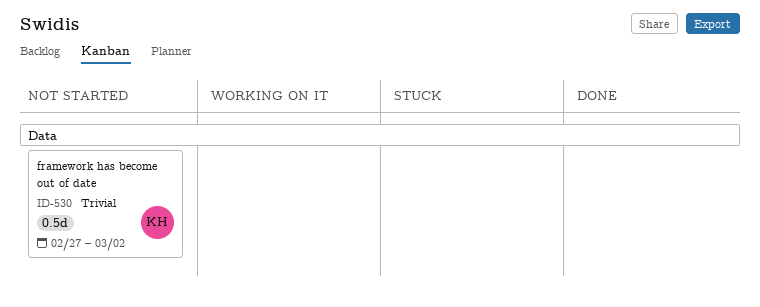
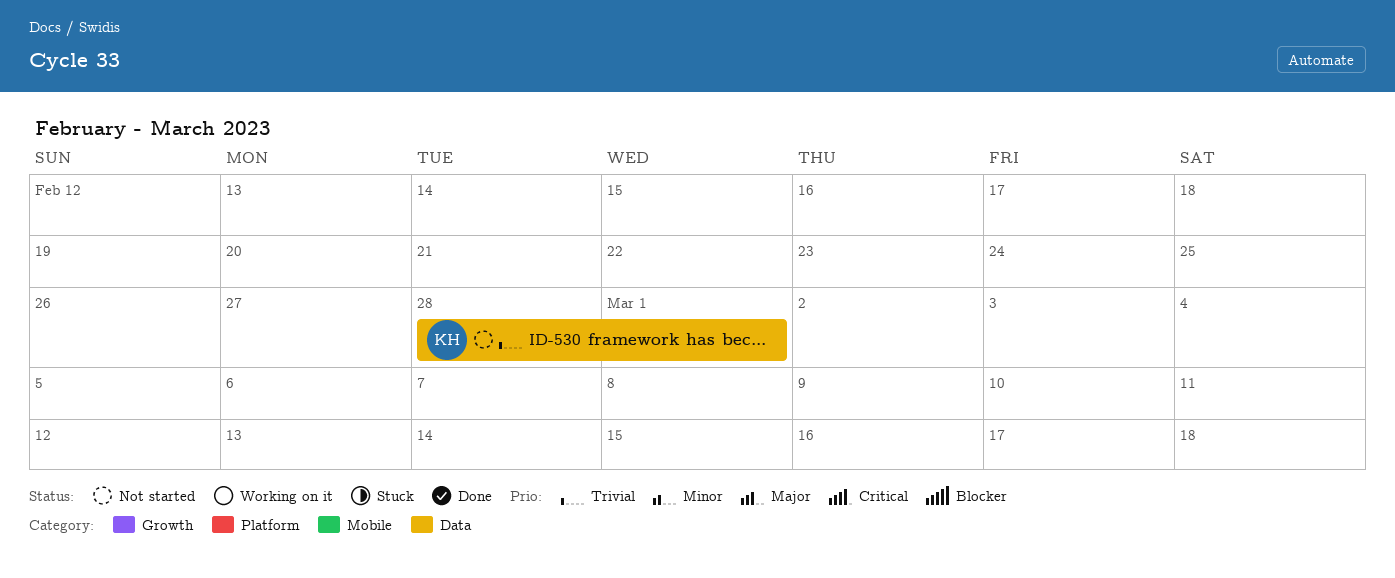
ID-530, start: Feb 27 -> Feb 28
ID-530, due: Mar 2 -> Mar 1

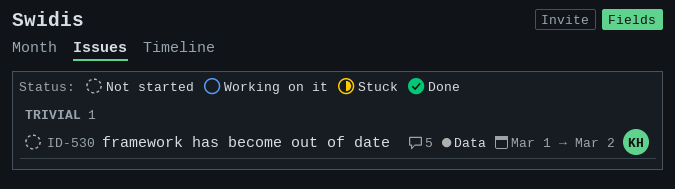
ID-530, start: Feb 28 -> Mar 1
ID-530, due: Mar 1 -> Mar 2

